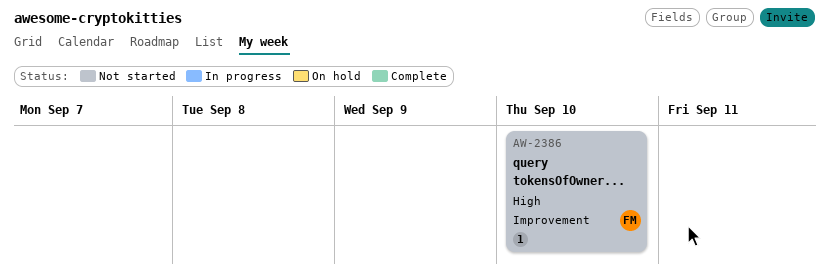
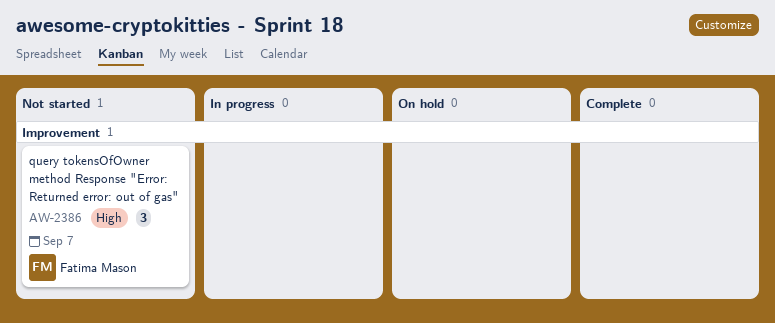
AW-2386, estimate: 1 -> 3
AW-2386, due: Sep 10 -> Sep 7

